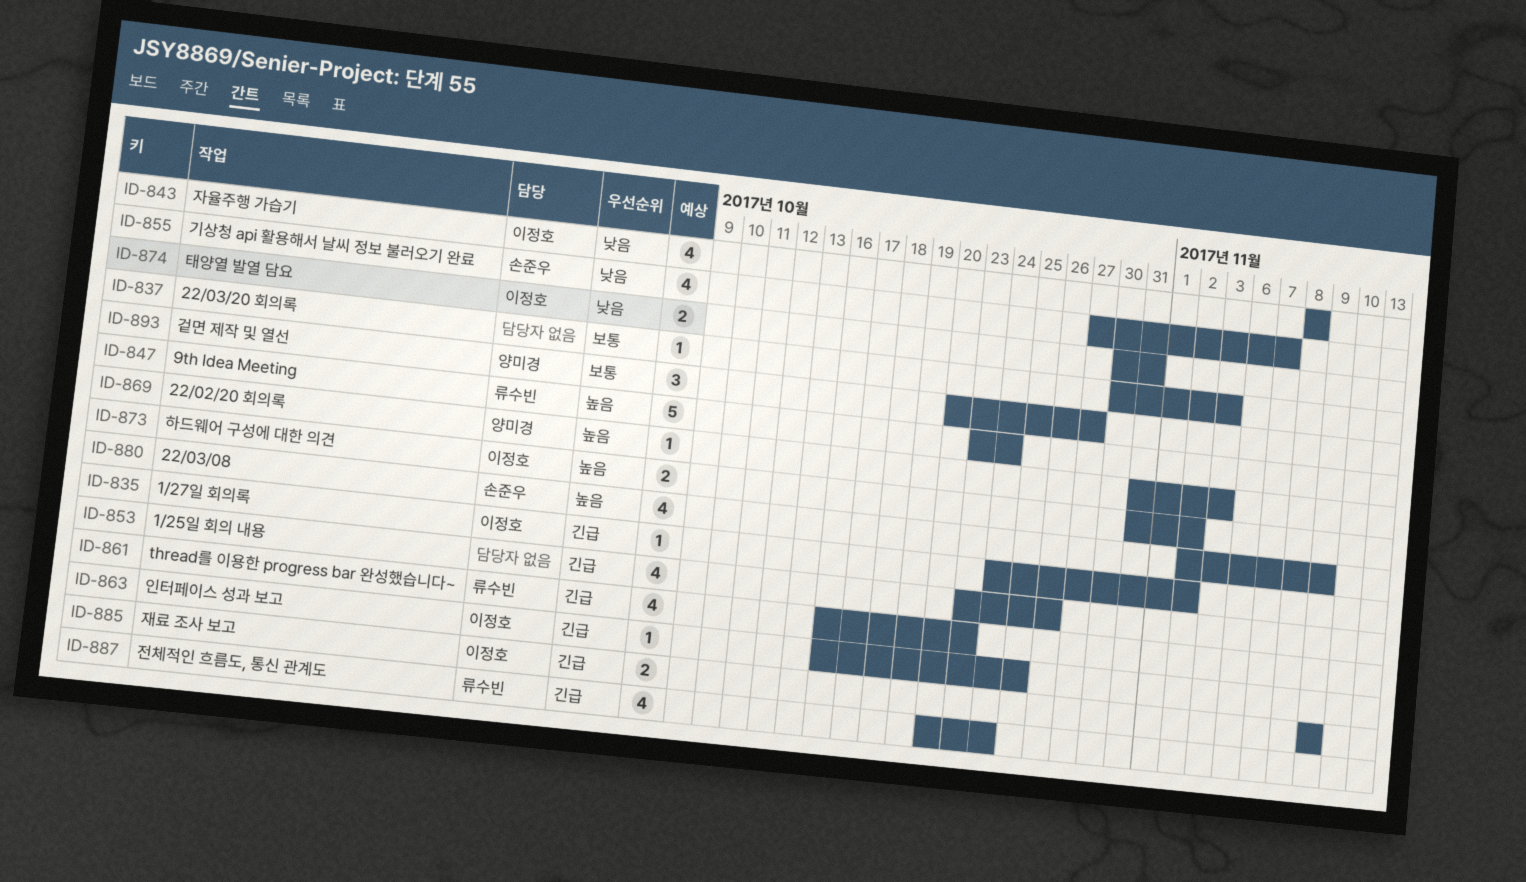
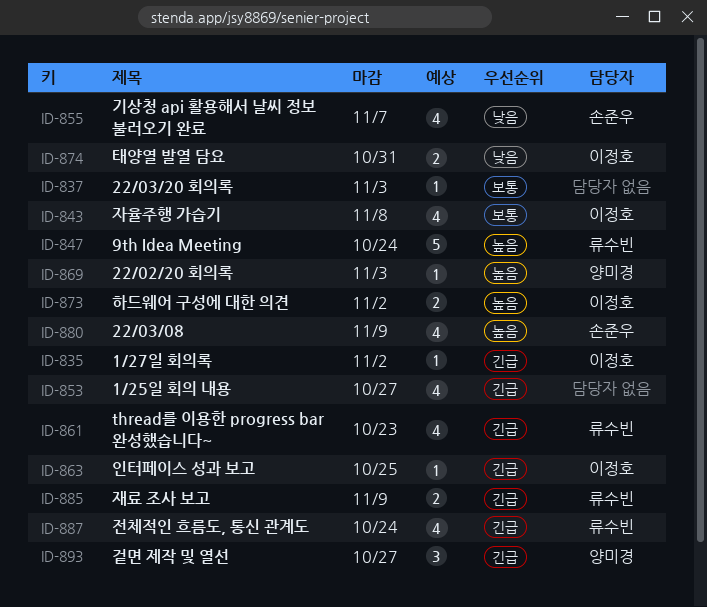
ID-843, priority: 낮음 -> 보통
ID-853, due: Oct 26 -> Oct 27
ID-885, owner: 이정호 -> 류수빈
ID-893, priority: 보통 -> 긴급

